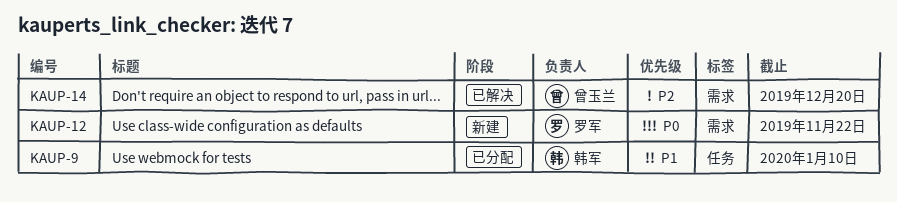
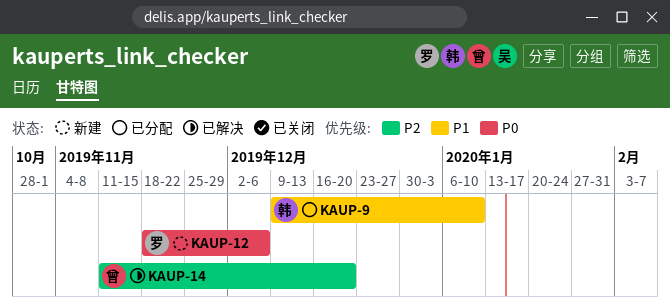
KAUP-12, due: Nov 22 -> Dec 6

